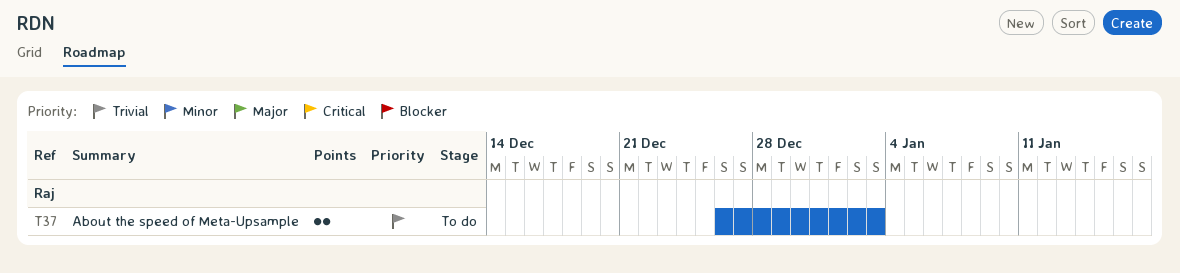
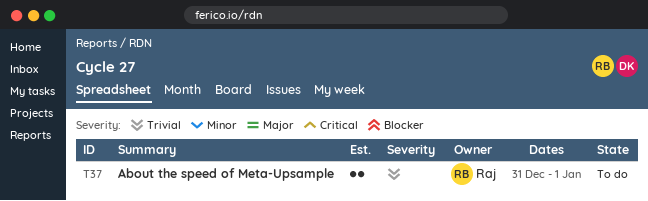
T37, start: Dec 26 -> Dec 31
T37, due: Jan 3 -> Jan 1

